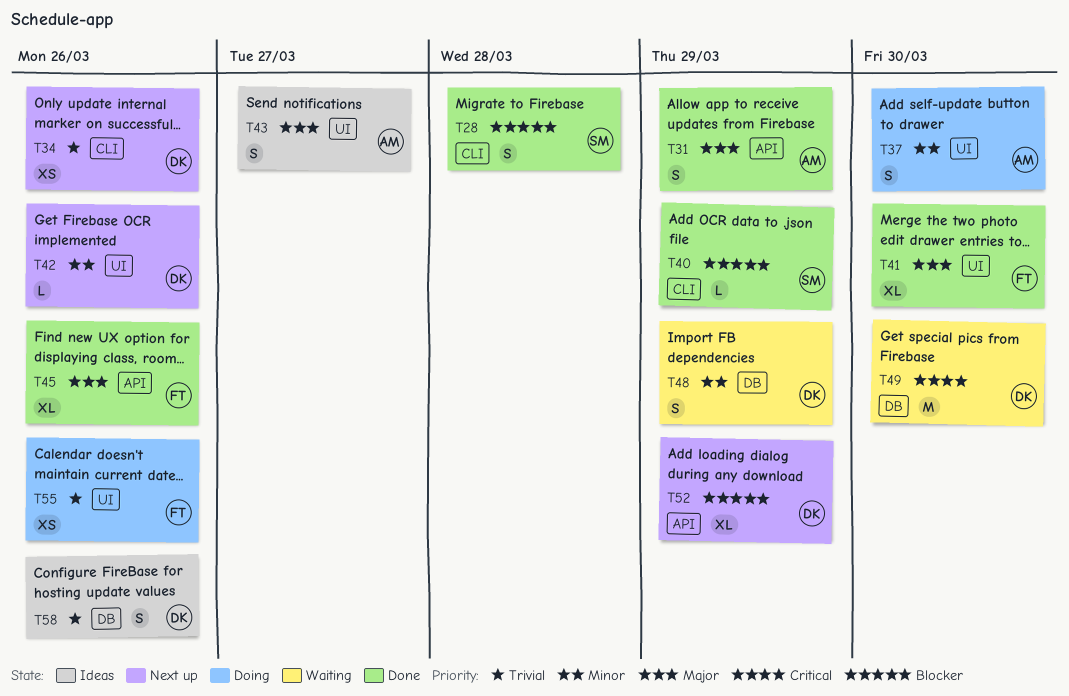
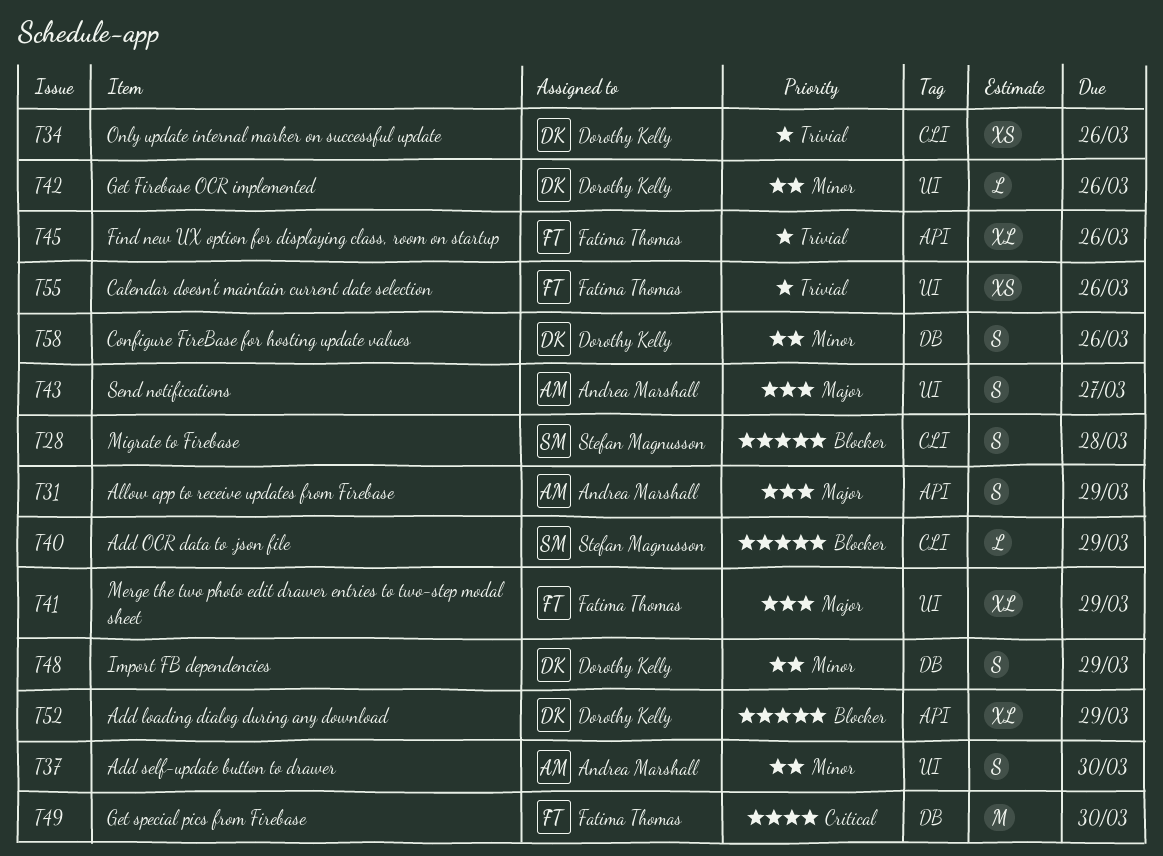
T41, due: Mar 30 -> Mar 29
T45, priority: Major -> Trivial
T49, owner: Dorothy Kelly -> Fatima Thomas
T58, priority: Trivial -> Minor

